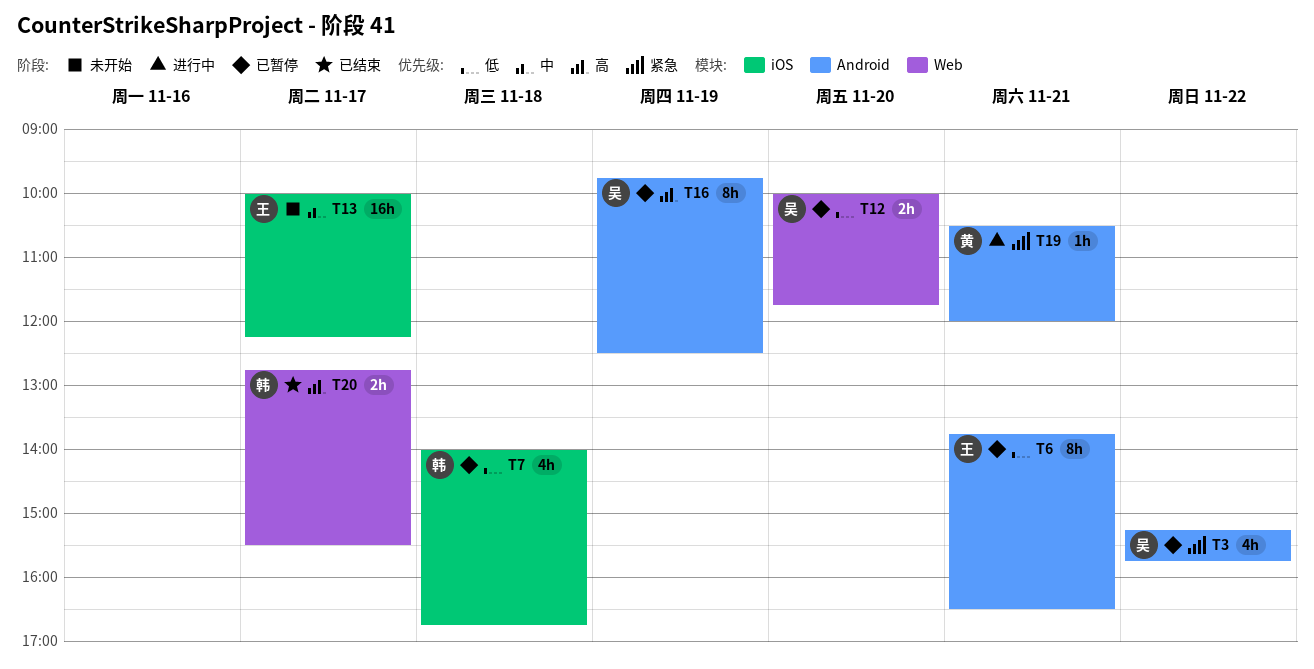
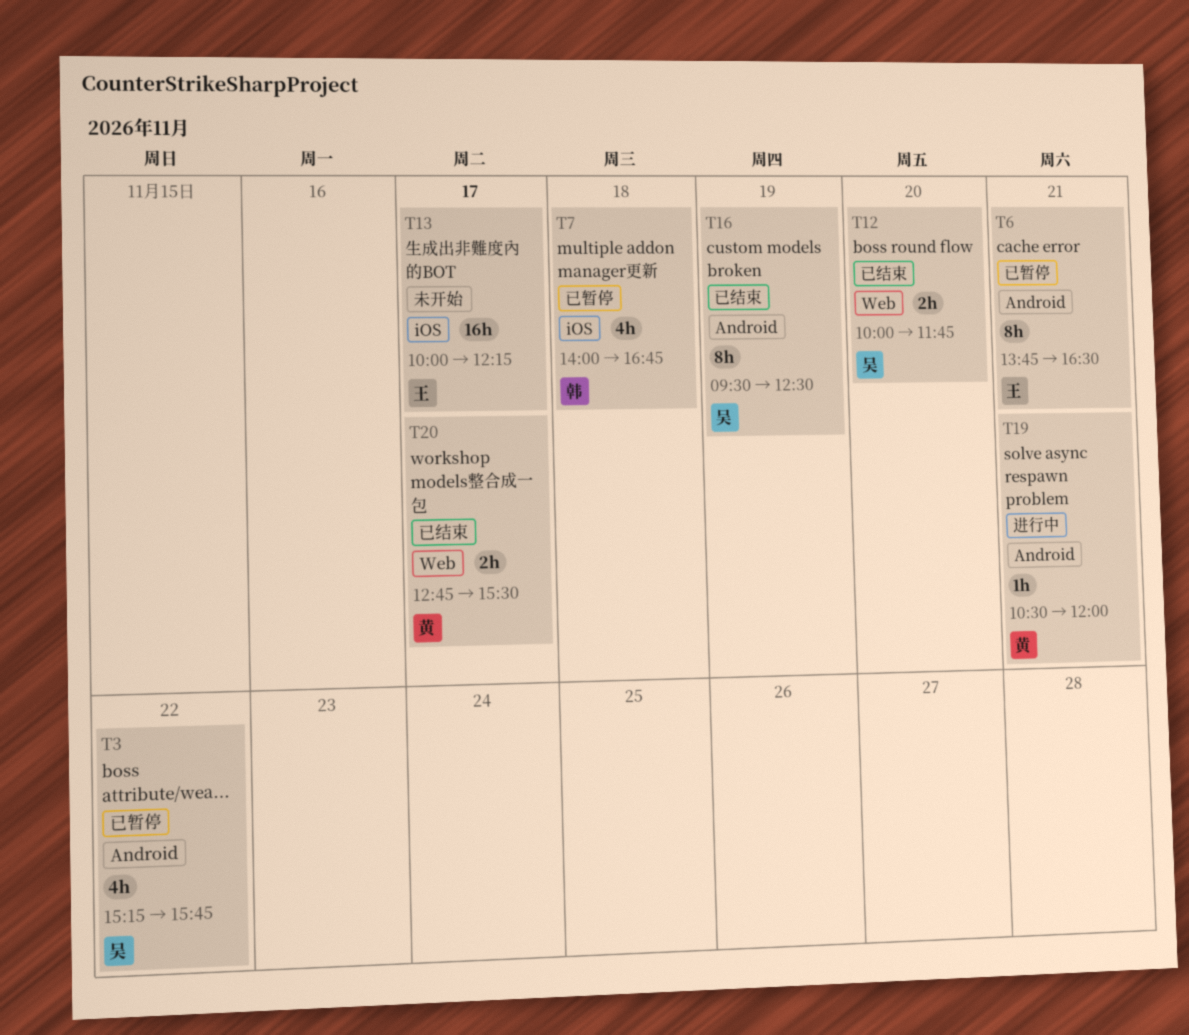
T12, status: 已暂停 -> 已结束
T16, status: 已暂停 -> 已结束
T16, begins: 09:45 -> 09:30
T20, owner: 韩 -> 黄

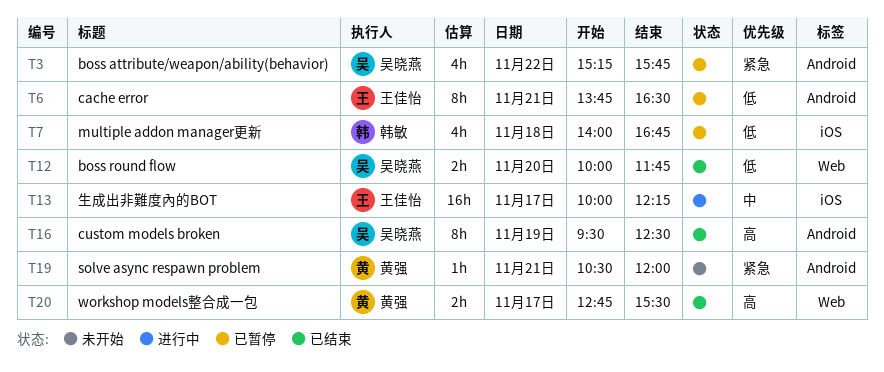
T13, status: 未开始 -> 进行中
T19, status: 进行中 -> 未开始

